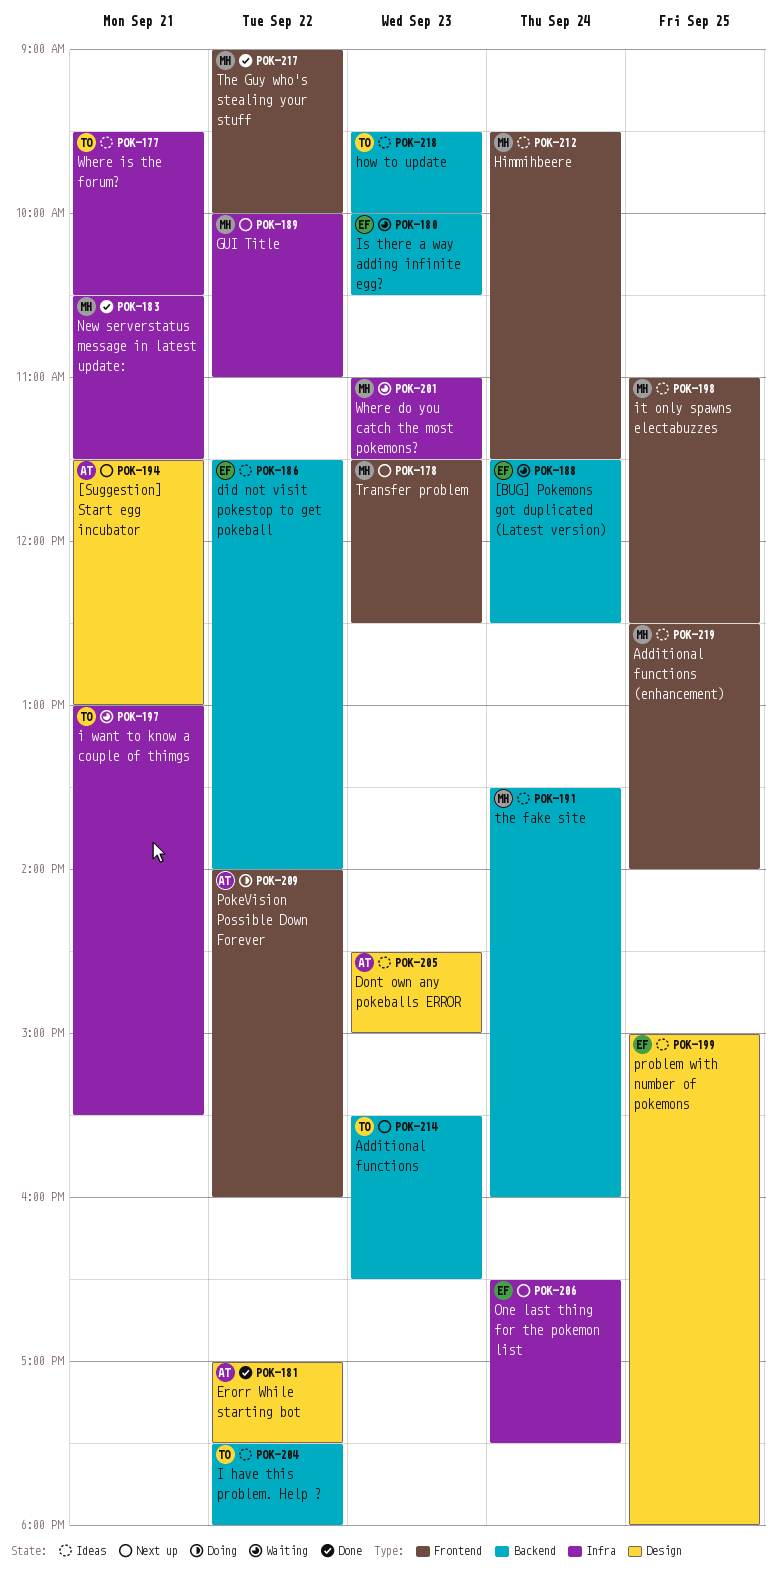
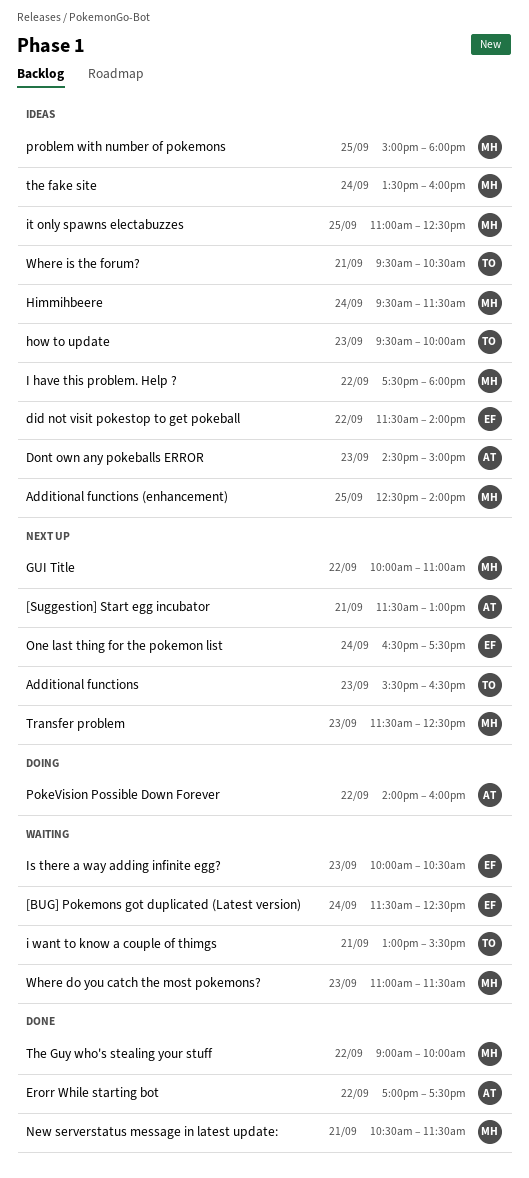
I have this problem. Help ?, owner: TO -> MH
problem with number of pokemons, owner: EF -> MH

